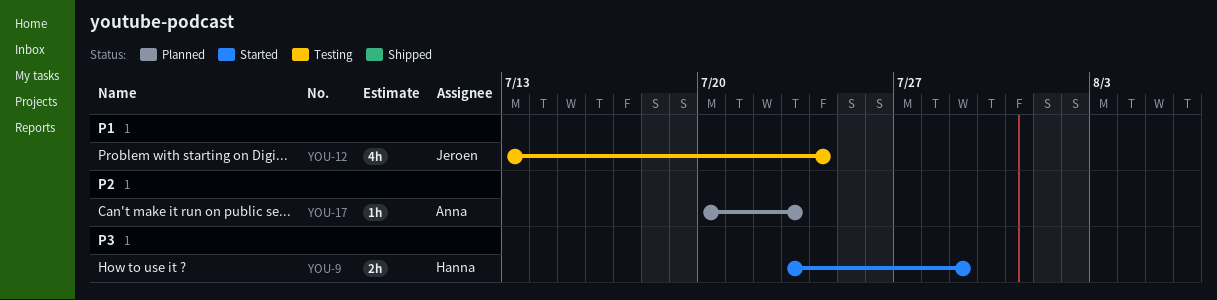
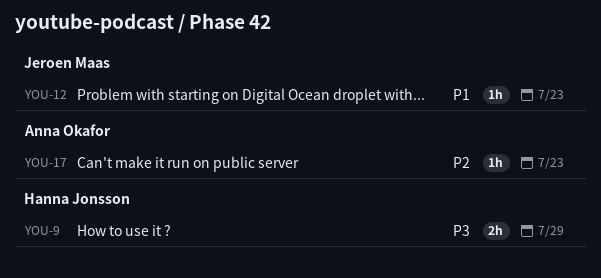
YOU-12, estimate: 4h -> 1h
YOU-12, due: Jul 24 -> Jul 23

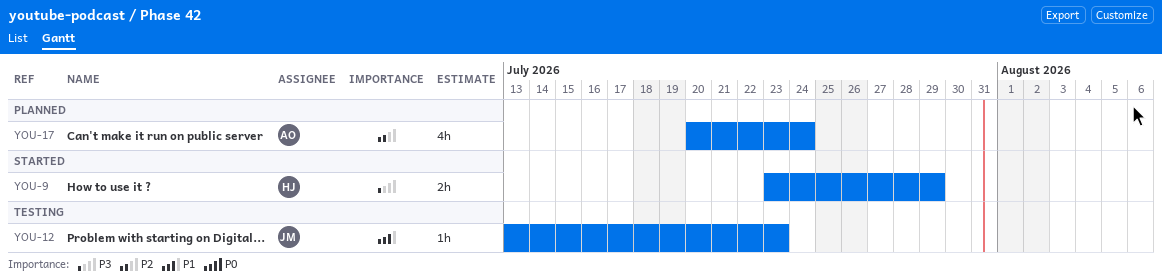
YOU-17, estimate: 1h -> 4h
YOU-17, due: Jul 23 -> Jul 24

